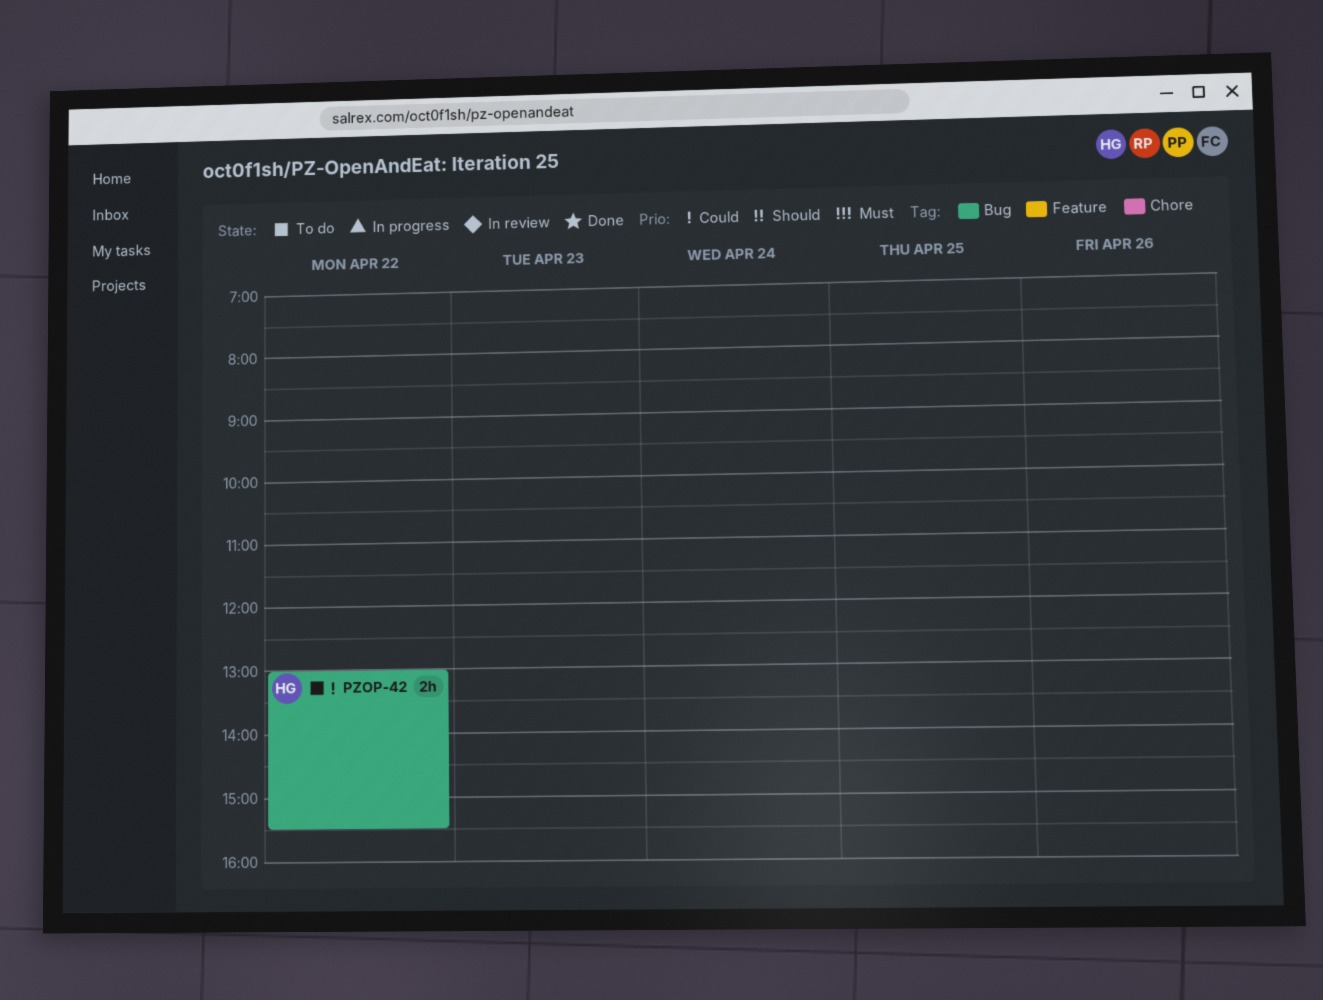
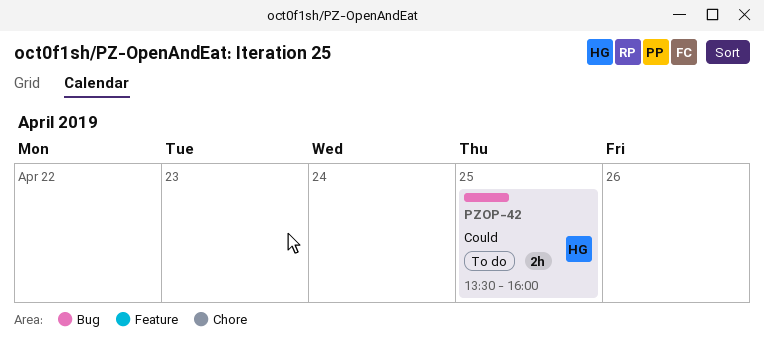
PZOP-42, day: Apr 22 -> Apr 25
PZOP-42, begins: 13:00 -> 13:30
PZOP-42, ends: 15:30 -> 16:00

